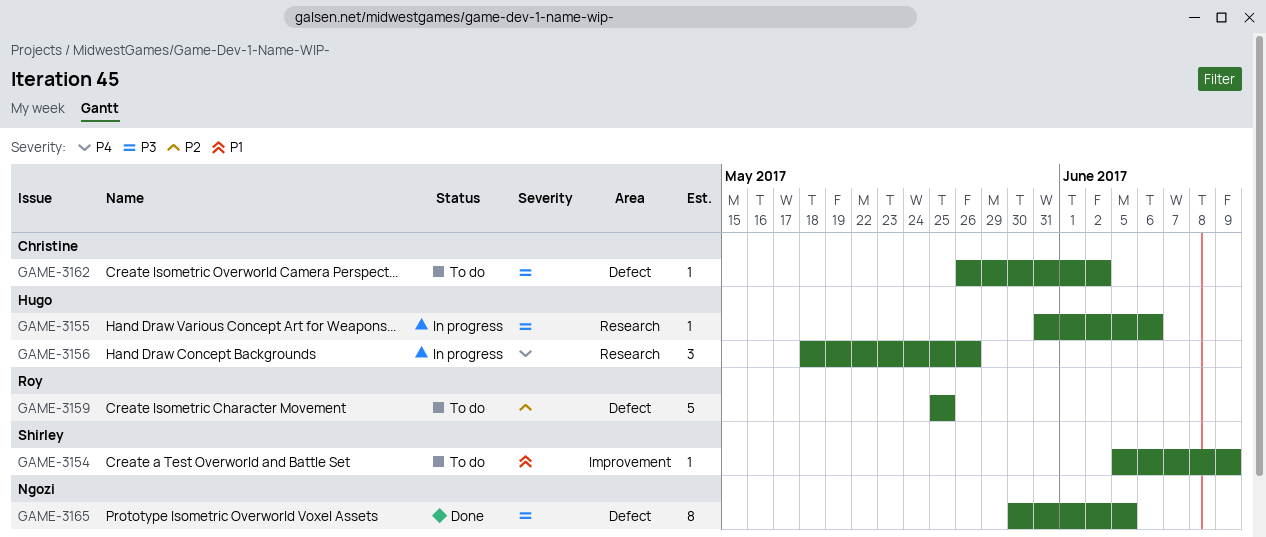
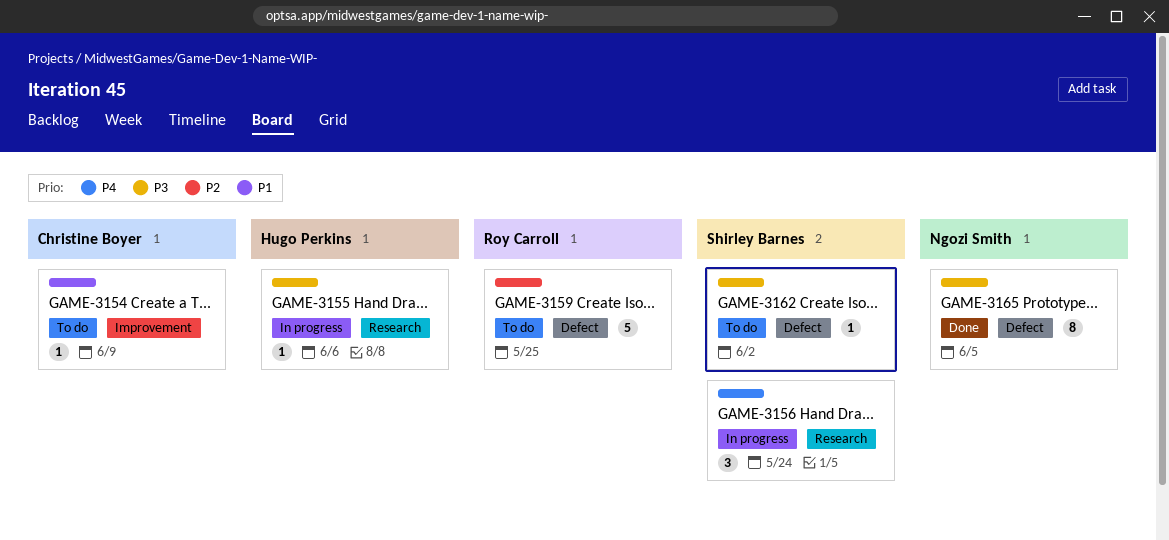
GAME-3154, owner: Shirley Barnes -> Christine Boyer
GAME-3156, owner: Hugo Perkins -> Shirley Barnes
GAME-3156, due: May 26 -> May 24
GAME-3162, owner: Christine Boyer -> Shirley Barnes

